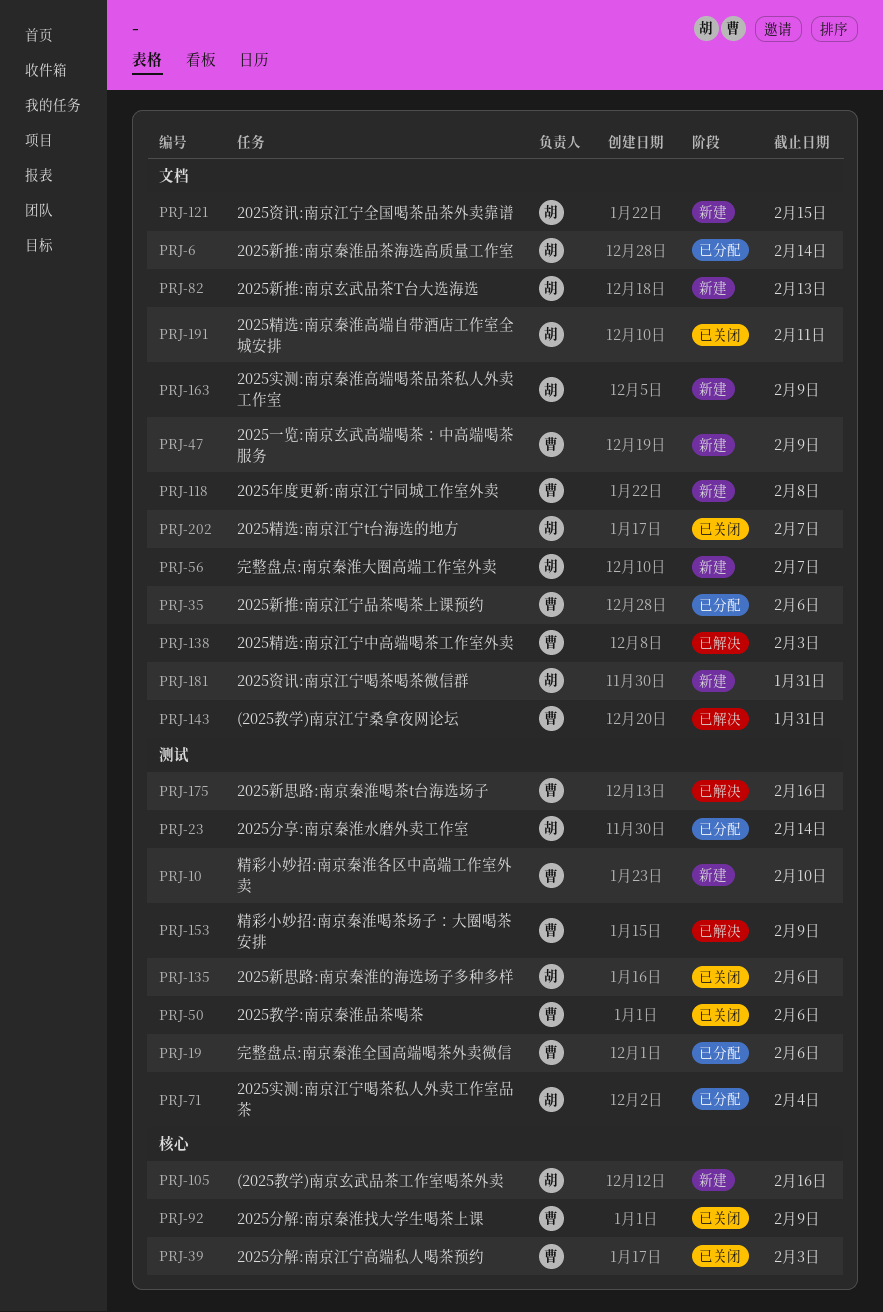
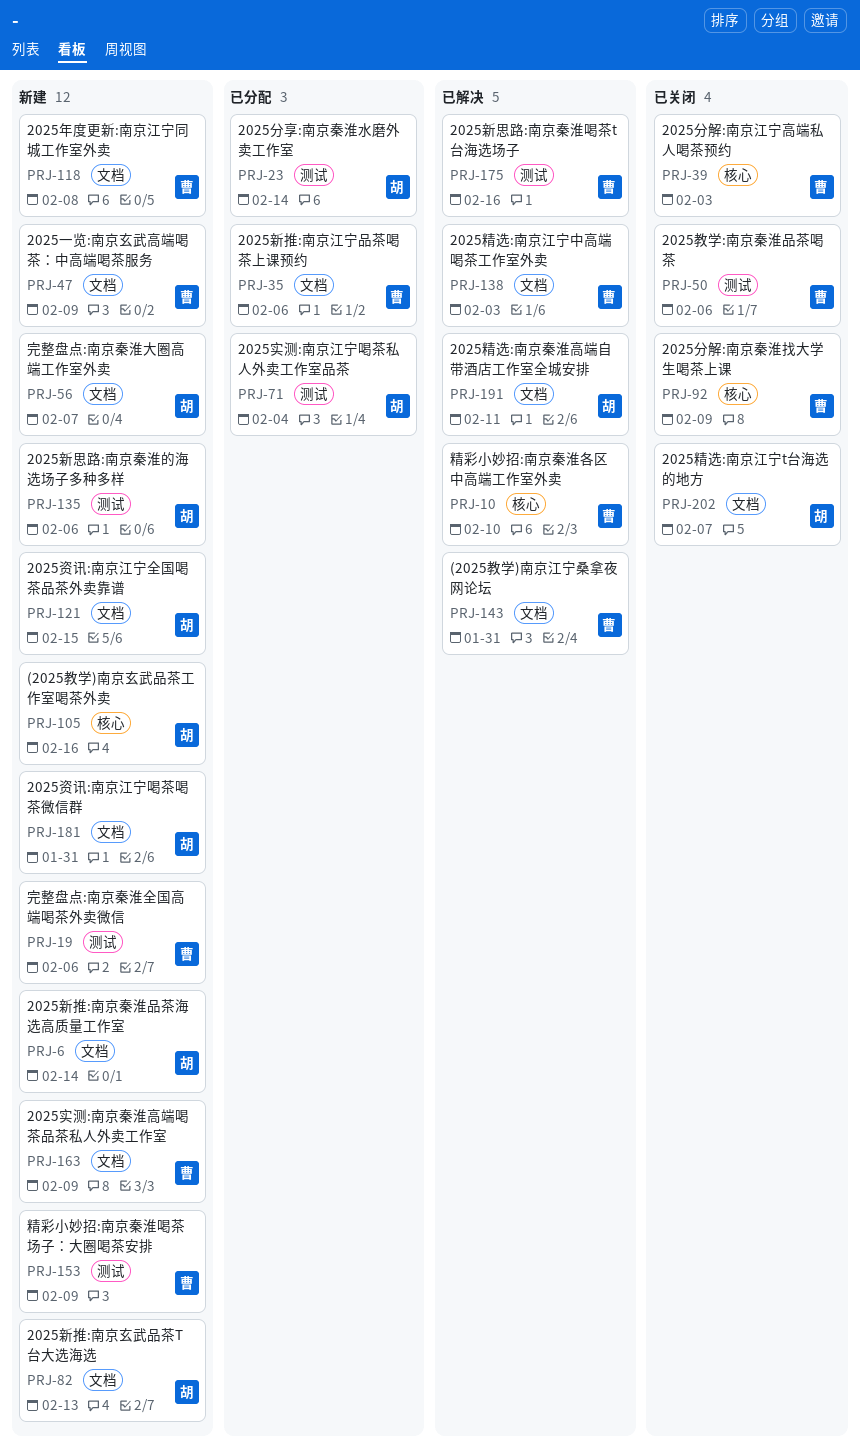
PRJ-6, status: 已分配 -> 新建
PRJ-10, status: 新建 -> 已解决
PRJ-10, label: 测试 -> 核心
PRJ-19, status: 已分配 -> 新建
PRJ-135, status: 已关闭 -> 新建
PRJ-153, status: 已解决 -> 新建
PRJ-163, owner: 胡 -> 曹
PRJ-191, status: 已关闭 -> 已解决

